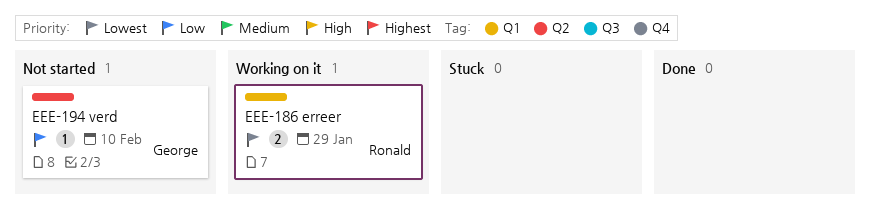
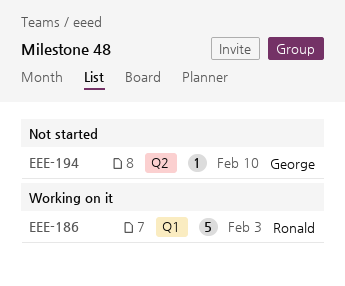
EEE-186, estimate: 2 -> 5
EEE-186, due: Jan 29 -> Feb 3

